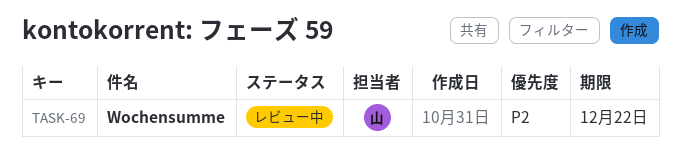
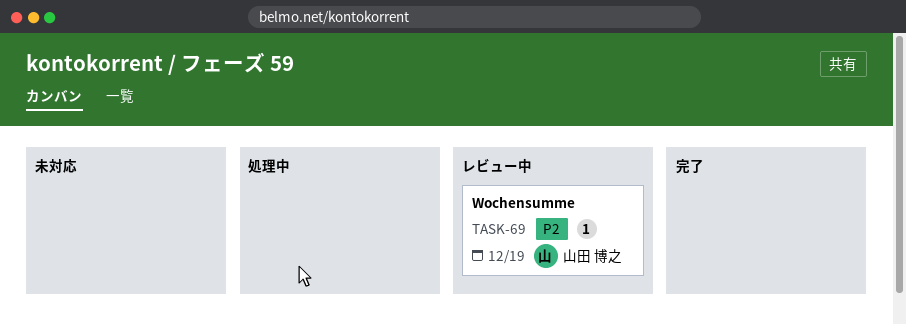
TASK-69, due: Dec 22 -> Dec 19

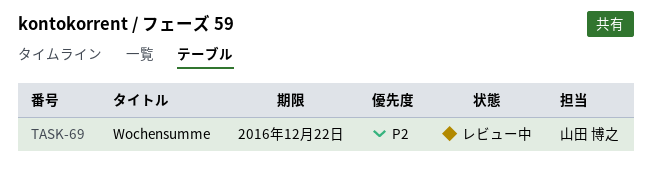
TASK-69, due: Dec 19 -> Dec 22

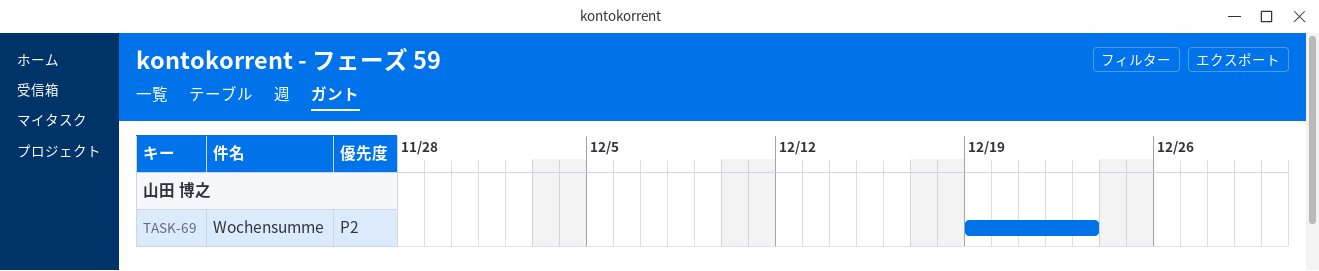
TASK-69, due: Dec 22 -> Dec 23

